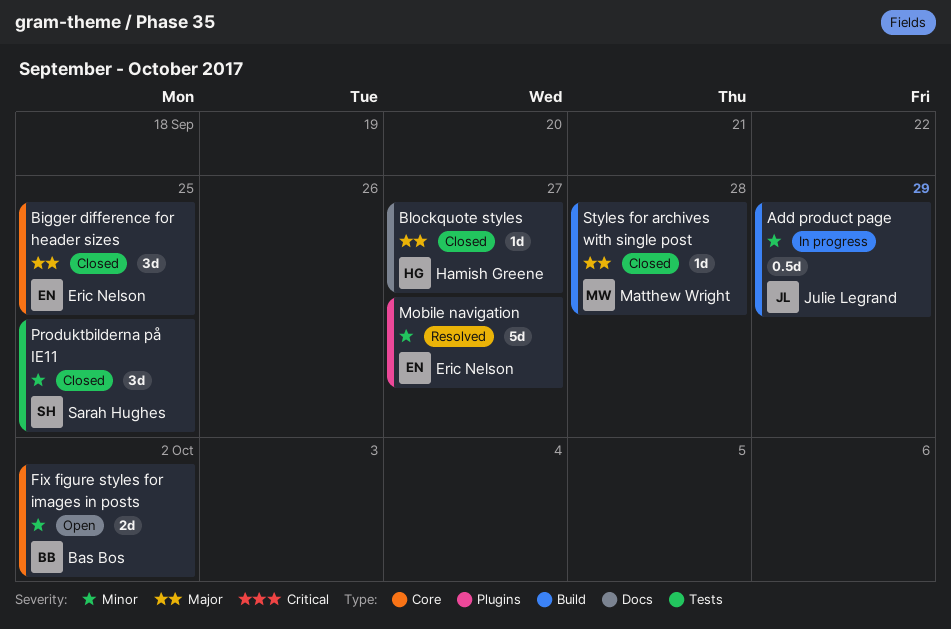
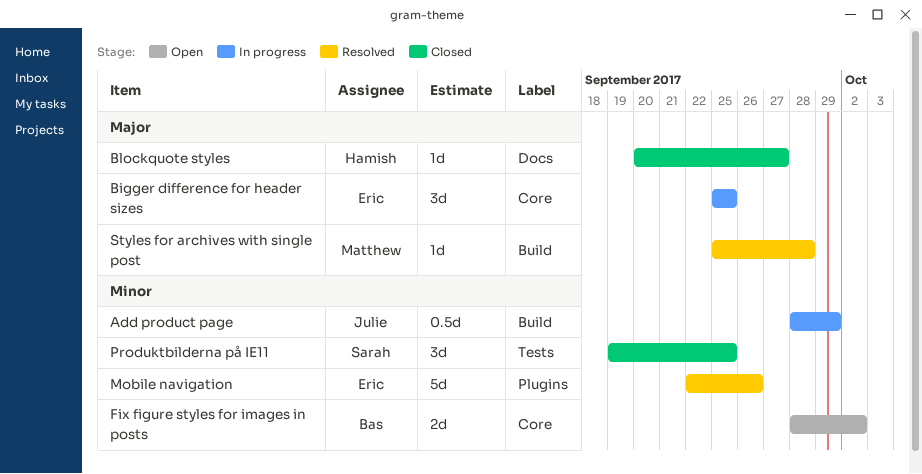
Bigger difference for header sizes, status: Closed -> In progress
Mobile navigation, due: Sep 27 -> Sep 26
Styles for archives with single post, status: Closed -> Resolved

